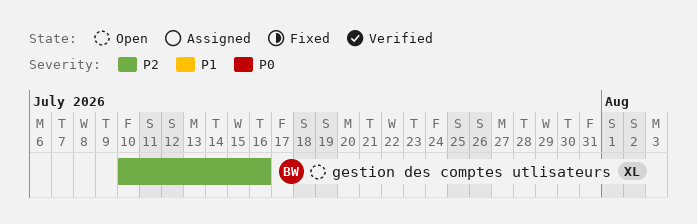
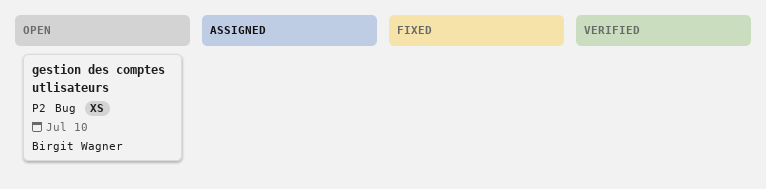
gestion des comptes utlisateurs, estimate: XL -> XS
gestion des comptes utlisateurs, due: Jul 16 -> Jul 10

